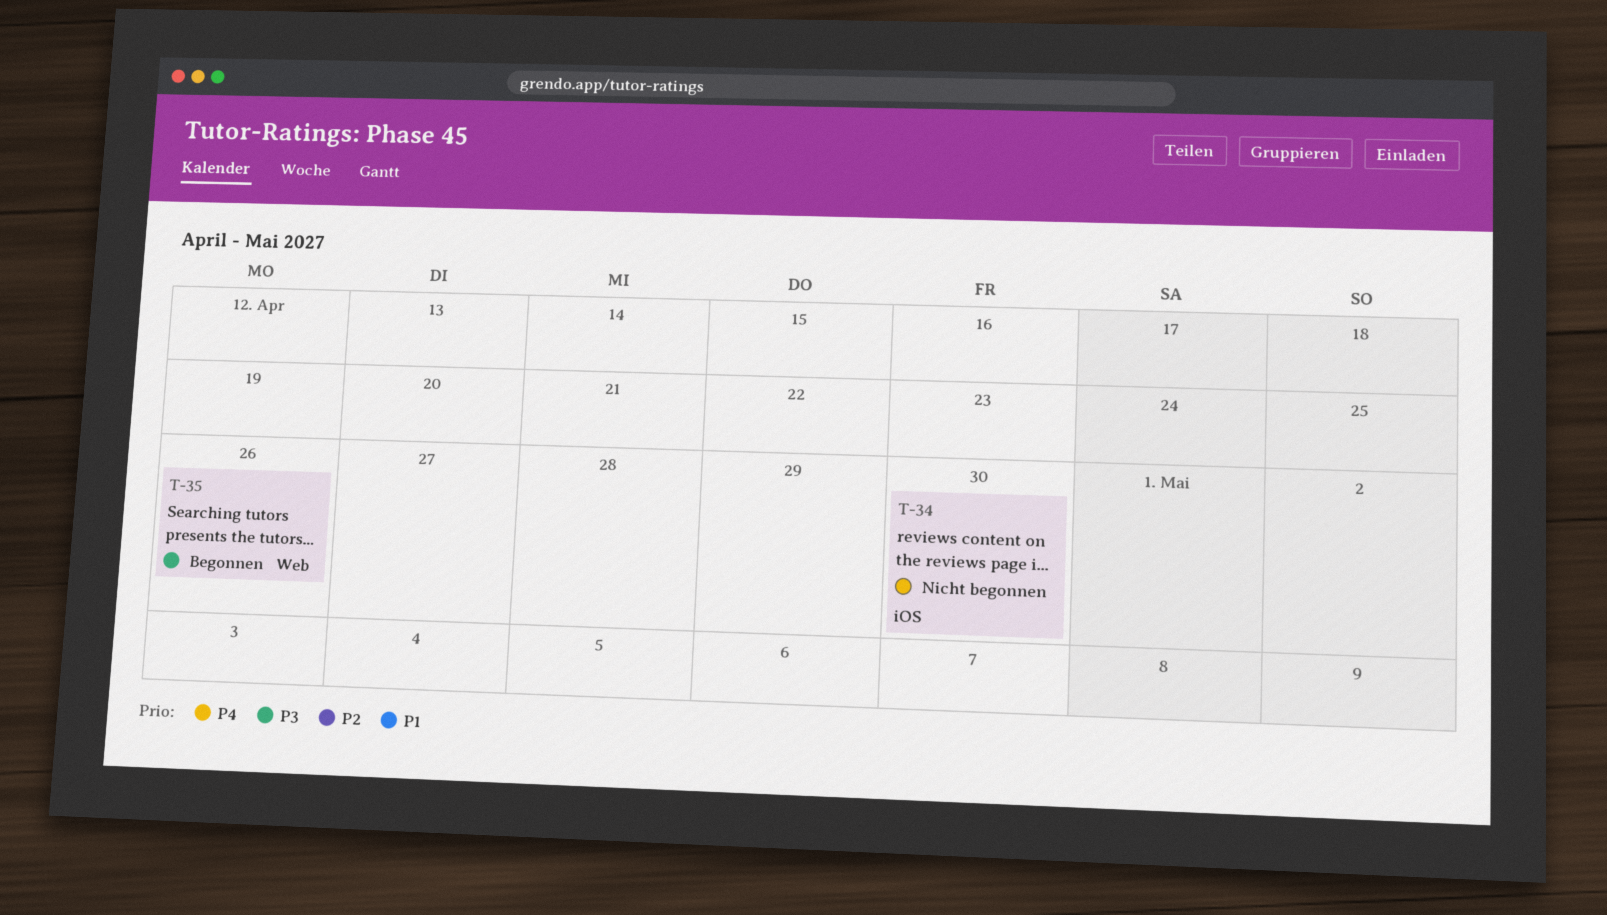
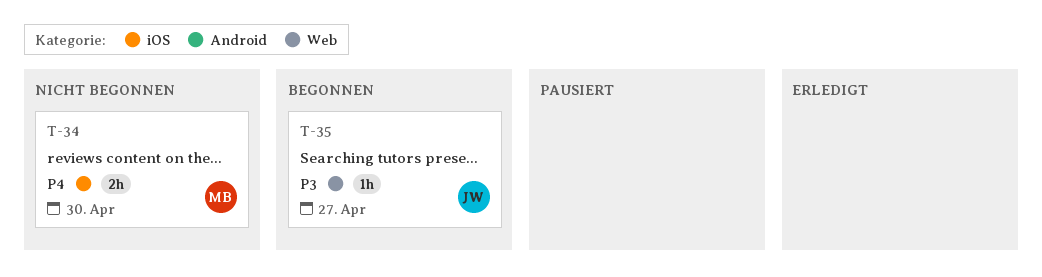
T-35, due: Apr 26 -> Apr 27

